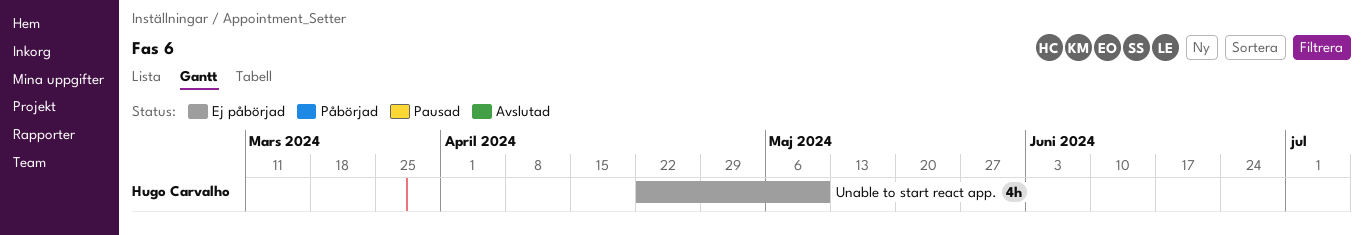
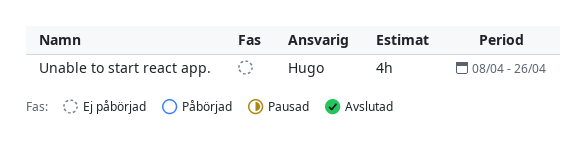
Unable to start react app., start: Apr 22 -> Apr 8
Unable to start react app., due: May 10 -> Apr 26

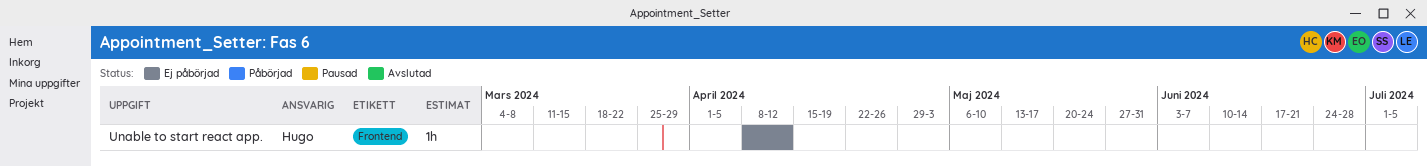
Unable to start react app., estimate: 4h -> 1h
Unable to start react app., due: Apr 26 -> Apr 12

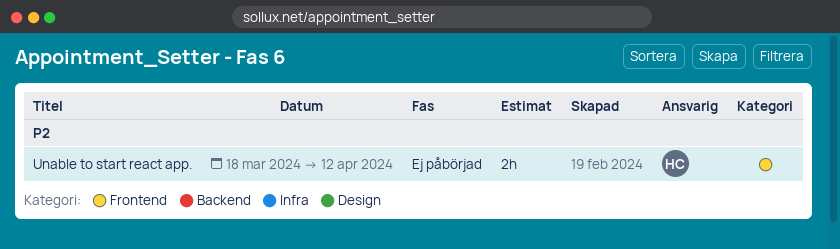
Unable to start react app., estimate: 1h -> 2h
Unable to start react app., start: Apr 8 -> Mar 18

